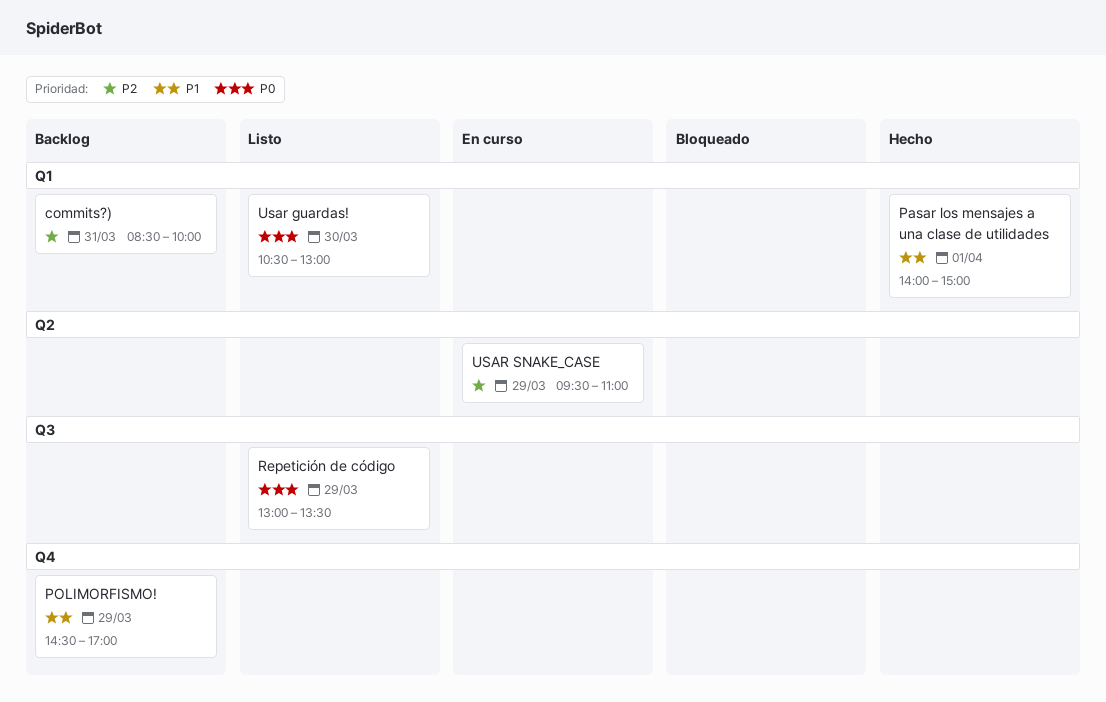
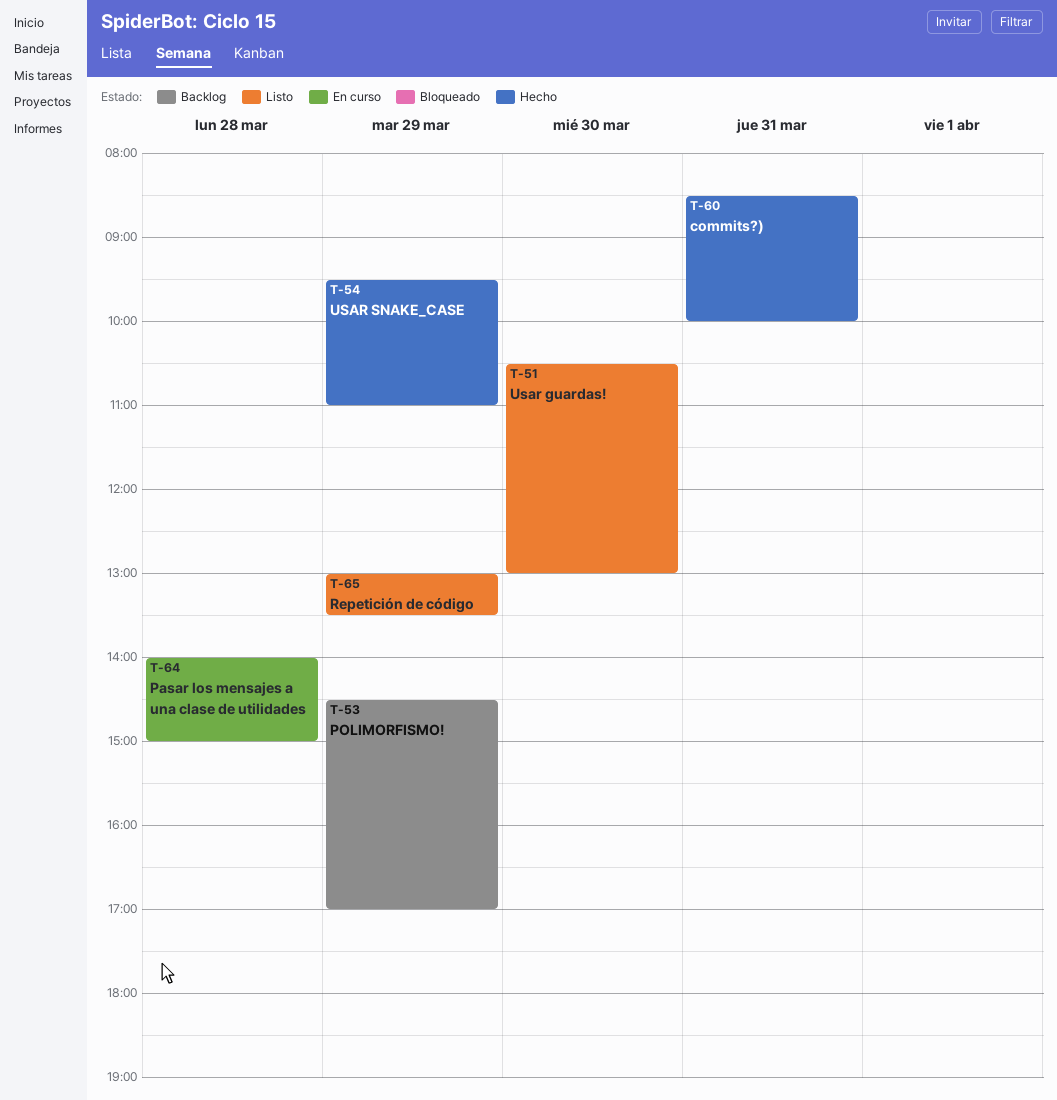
commits?), status: Backlog -> Hecho
Pasar los mensajes a una clase de utilidades, status: Hecho -> En curso
Pasar los mensajes a una clase de utilidades, day: Apr 1 -> Mar 28
USAR SNAKE_CASE, status: En curso -> Hecho

